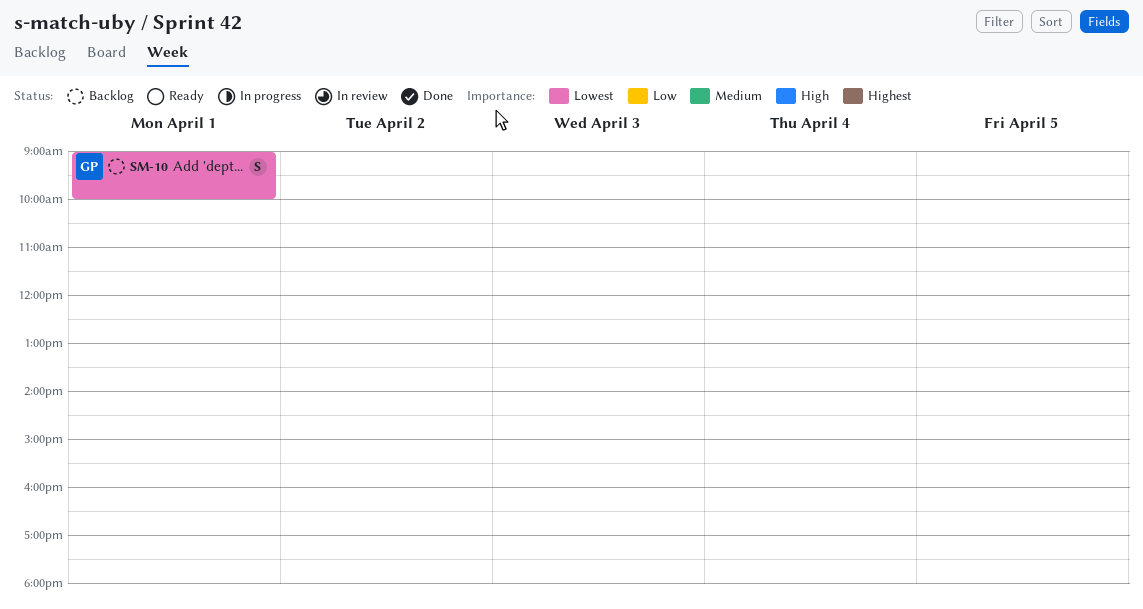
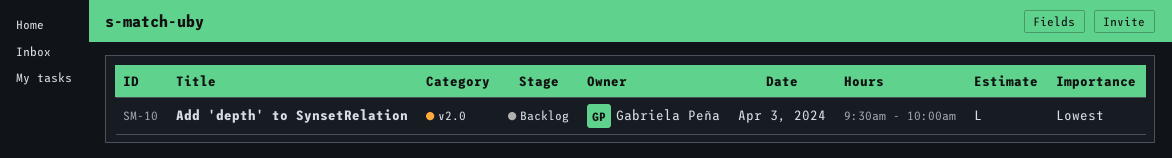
SM-10, estimate: S -> L
SM-10, day: Apr 1 -> Apr 3
SM-10, begins: 09:00 -> 09:30

